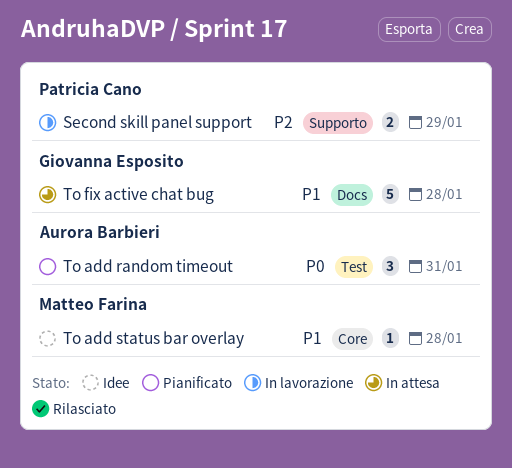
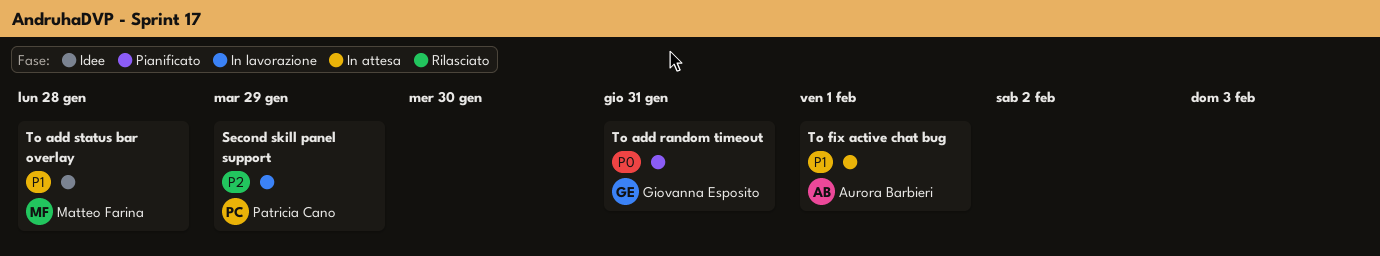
To add random timeout, owner: Aurora Barbieri -> Giovanna Esposito
To fix active chat bug, owner: Giovanna Esposito -> Aurora Barbieri
To fix active chat bug, due: Jan 28 -> Feb 1

